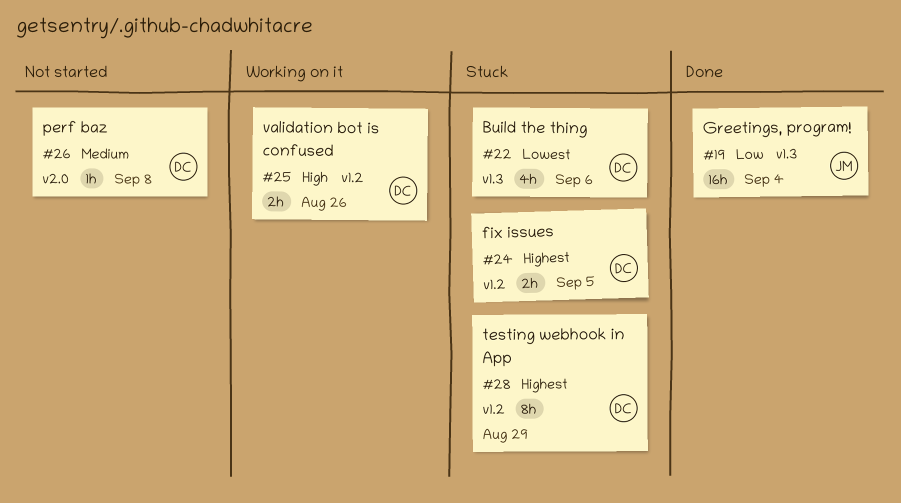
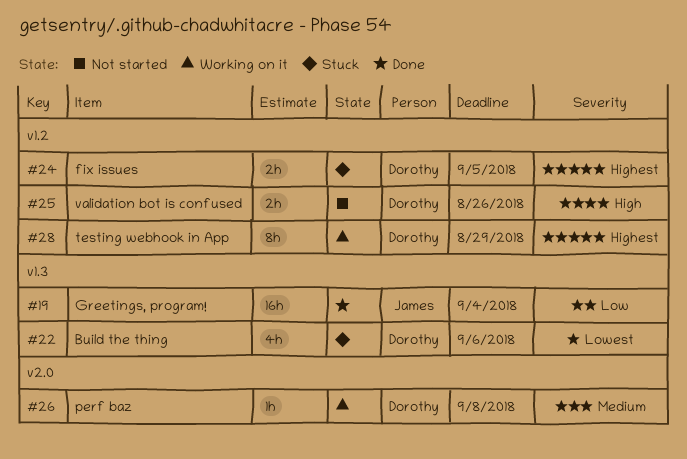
#25, status: Working on it -> Not started
#26, status: Not started -> Working on it
#28, status: Stuck -> Working on it

